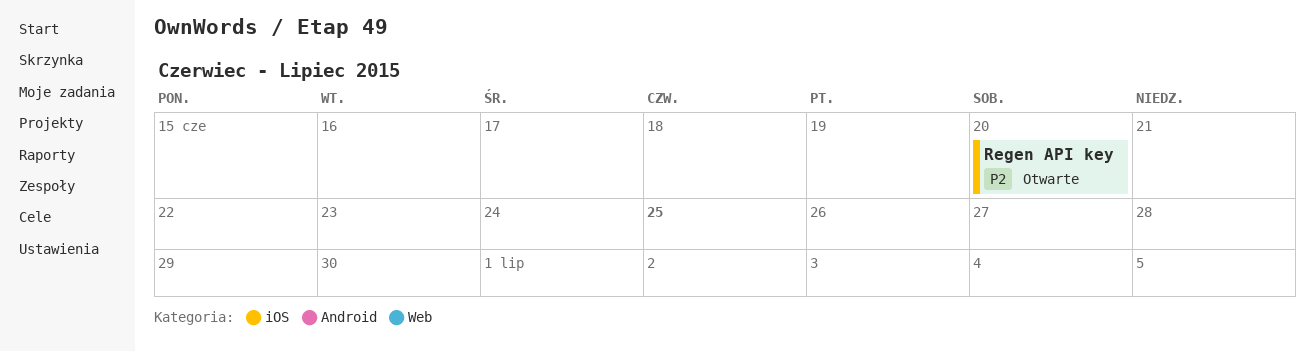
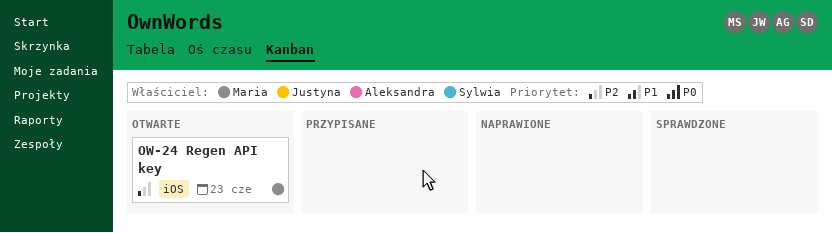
Regen API key, due: Jun 20 -> Jun 23

